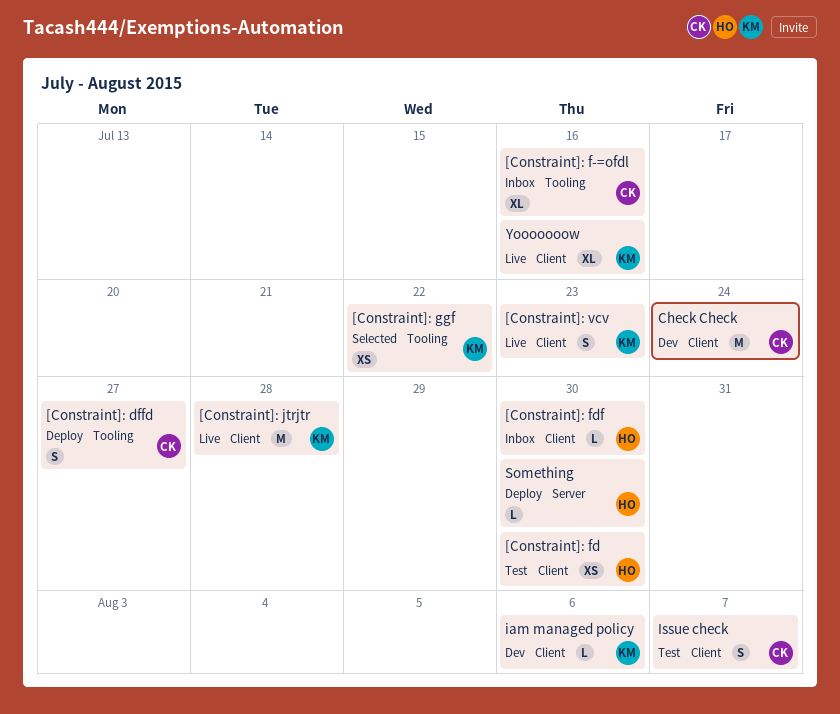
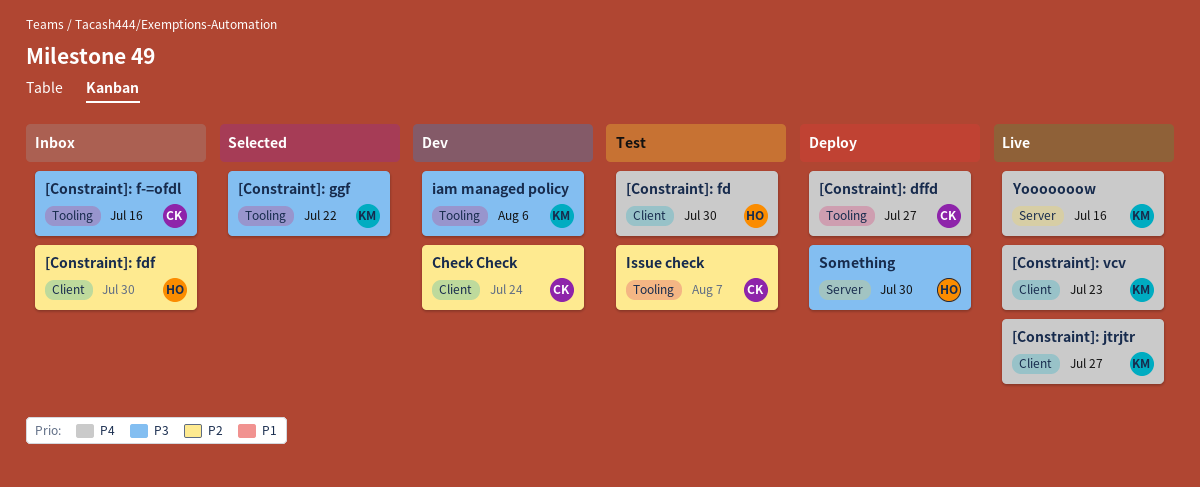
[Constraint]: jtrjtr, due: Jul 28 -> Jul 27
iam managed policy, label: Client -> Tooling
Issue check, label: Client -> Tooling
Yooooooow, label: Client -> Server

